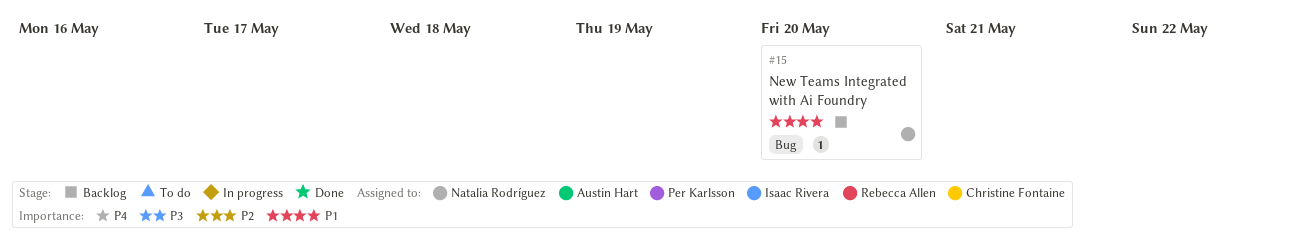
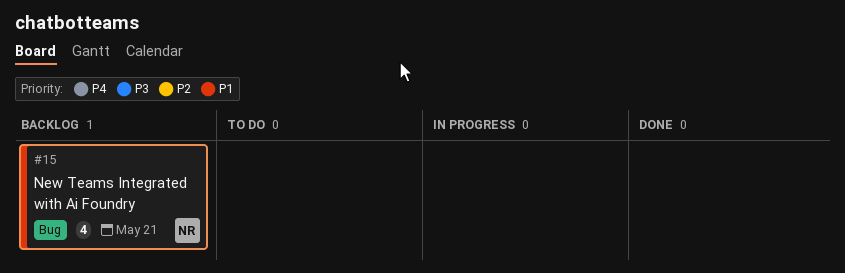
#15, estimate: 1 -> 4
#15, due: May 20 -> May 21

